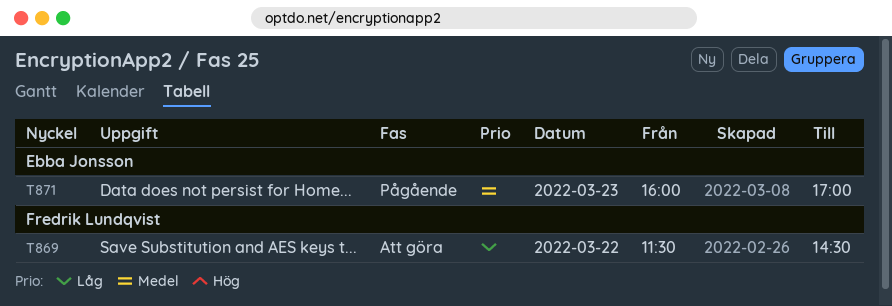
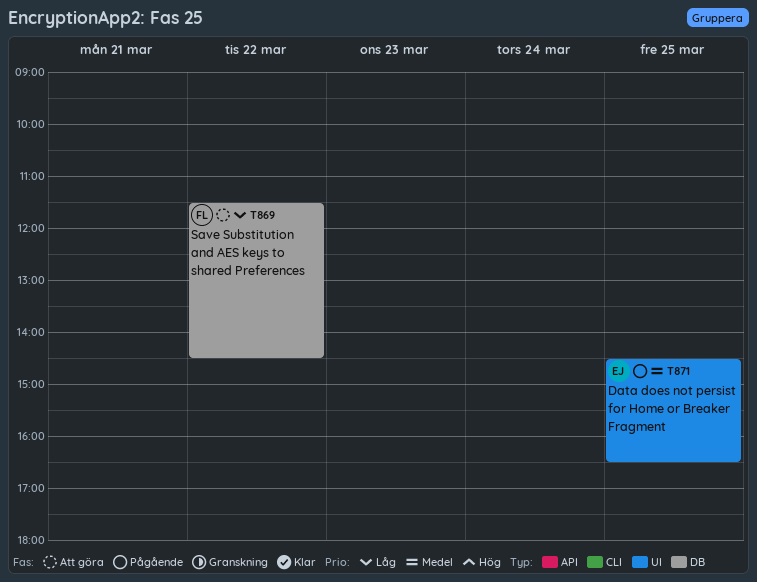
T871, day: Mar 23 -> Mar 25
T871, begins: 16:00 -> 14:30
T871, ends: 17:00 -> 16:30

